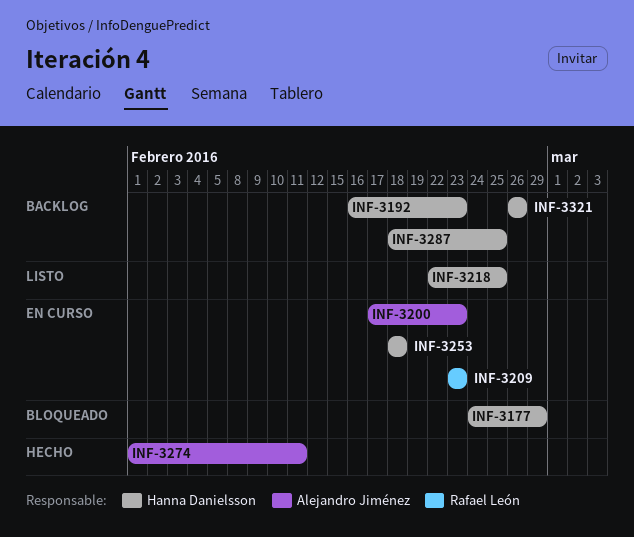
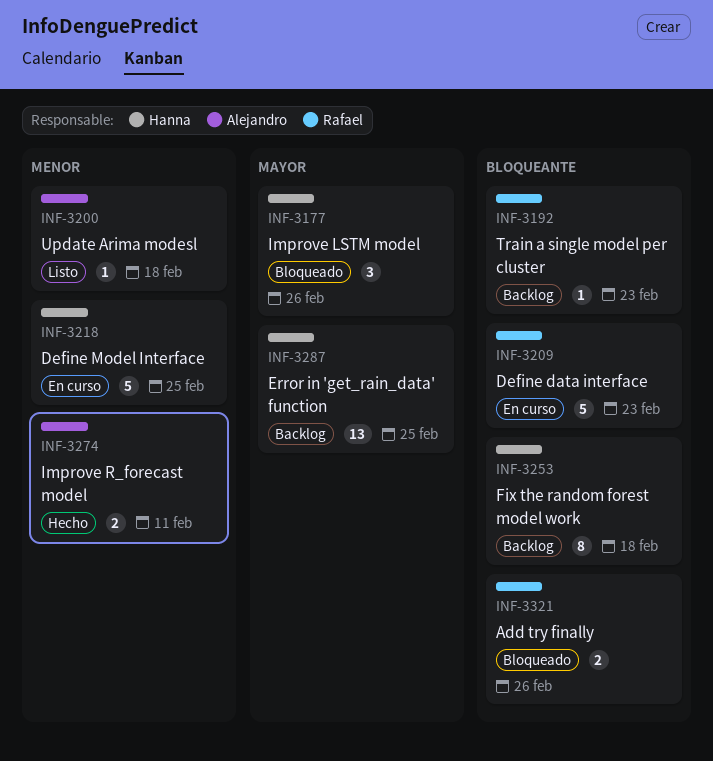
INF-3177, due: Feb 29 -> Feb 26
INF-3192, owner: Hanna Danielsson -> Rafael León
INF-3200, status: En curso -> Listo
INF-3200, due: Feb 23 -> Feb 18
INF-3218, status: Listo -> En curso
INF-3253, status: En curso -> Backlog
INF-3321, status: Backlog -> Bloqueado
INF-3321, owner: Hanna Danielsson -> Rafael León

